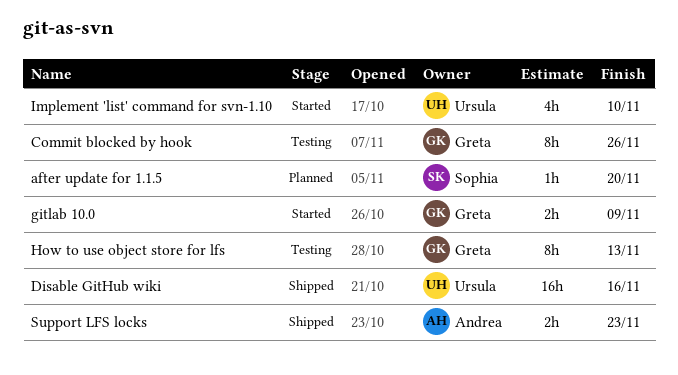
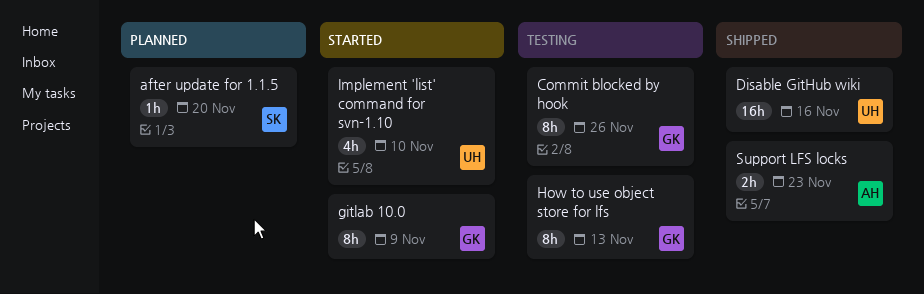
gitlab 10.0, estimate: 2h -> 8h

